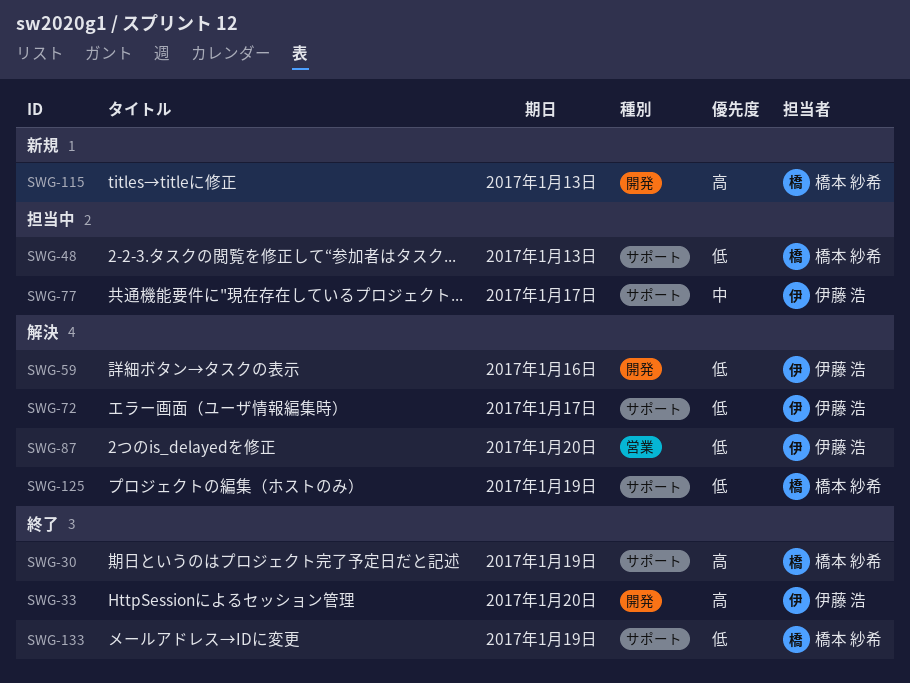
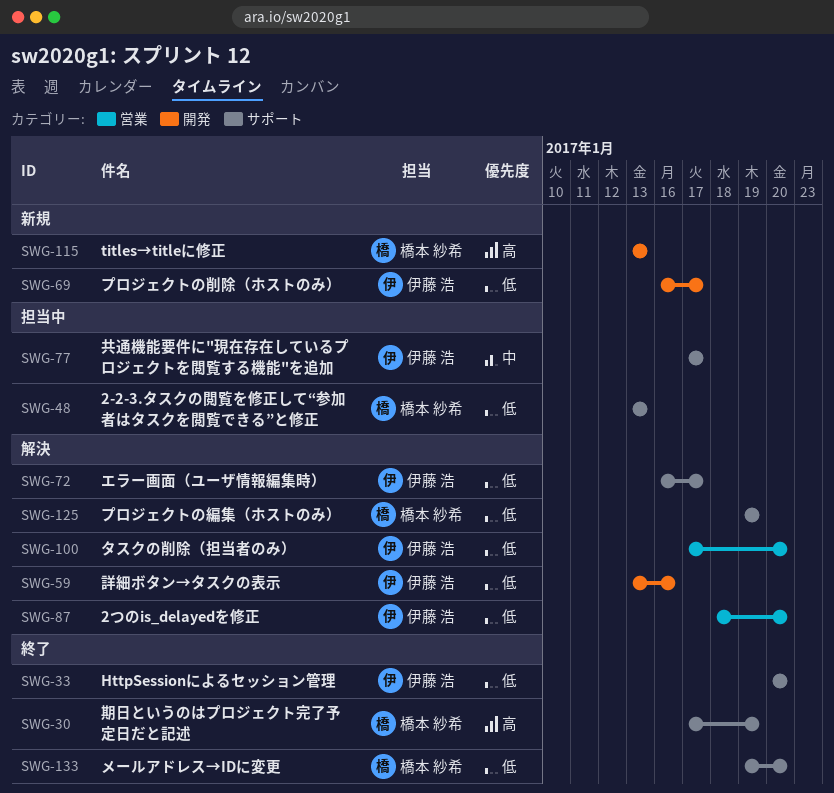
SWG-33, priority: 高 -> 低
SWG-33, label: 開発 -> サポート
SWG-69: none -> present
SWG-100: none -> present
SWG-133, due: Jan 19 -> Jan 20

